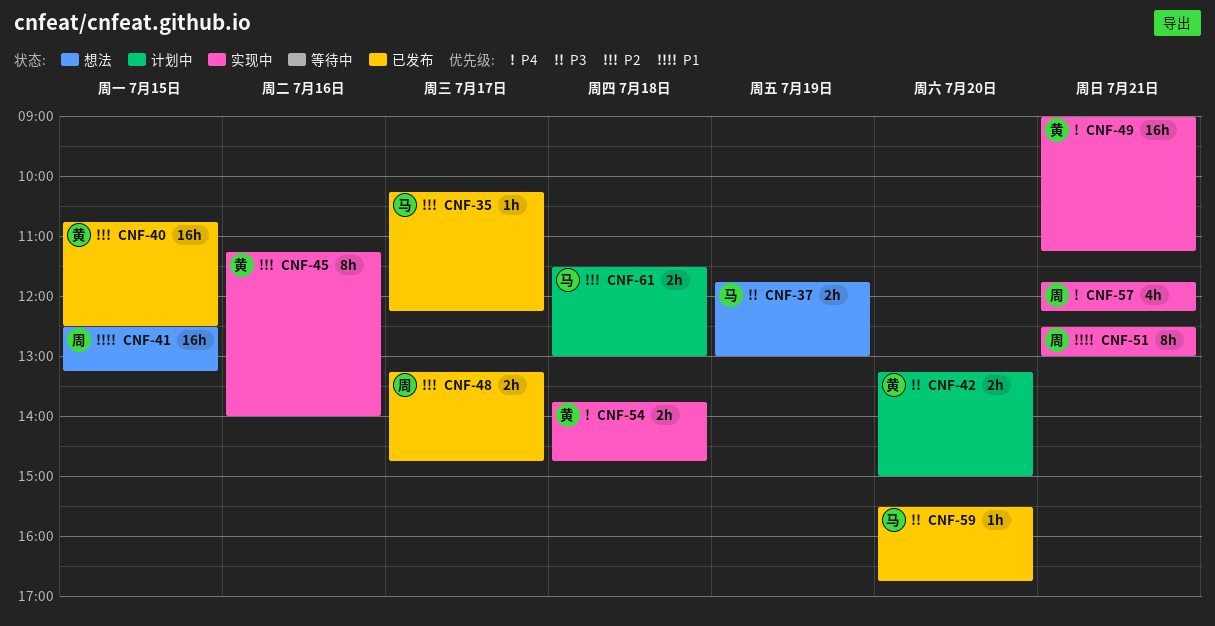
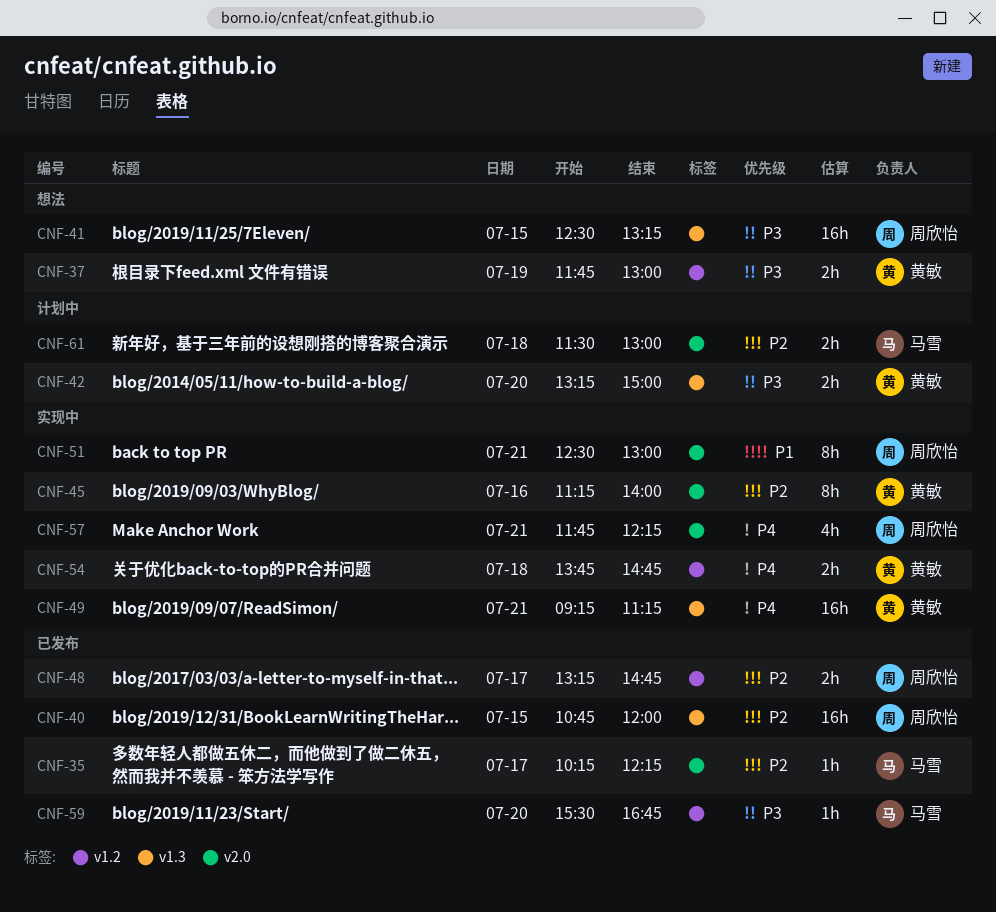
CNF-37, owner: 马雪 -> 黄敏
CNF-40, owner: 黄敏 -> 周欣怡
CNF-40, ends: 12:30 -> 12:00
CNF-41, priority: P1 -> P3
CNF-49, begins: 09:00 -> 09:15

